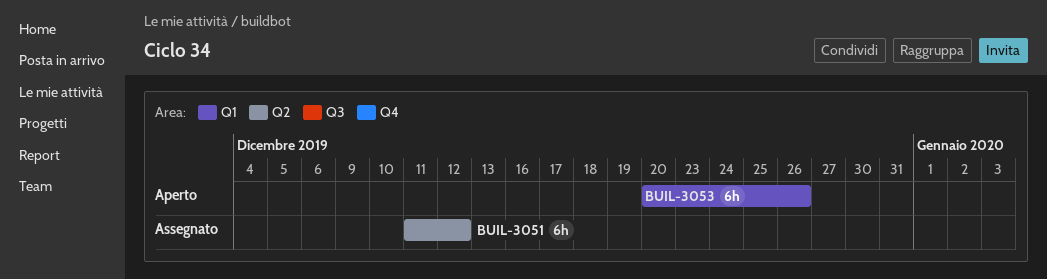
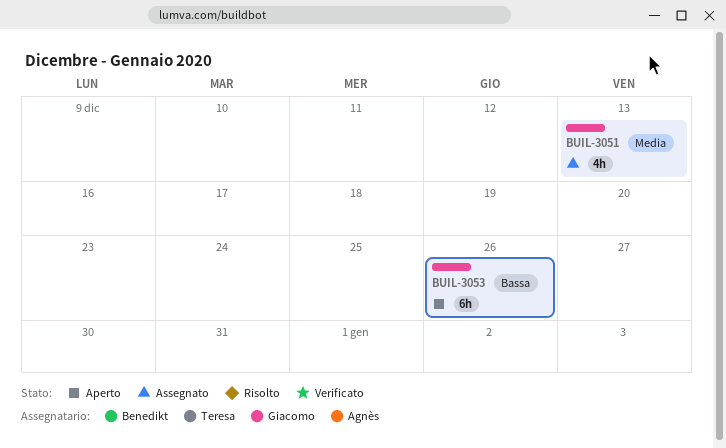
BUIL-3051, estimate: 6h -> 4h
BUIL-3051, due: Dec 12 -> Dec 13

